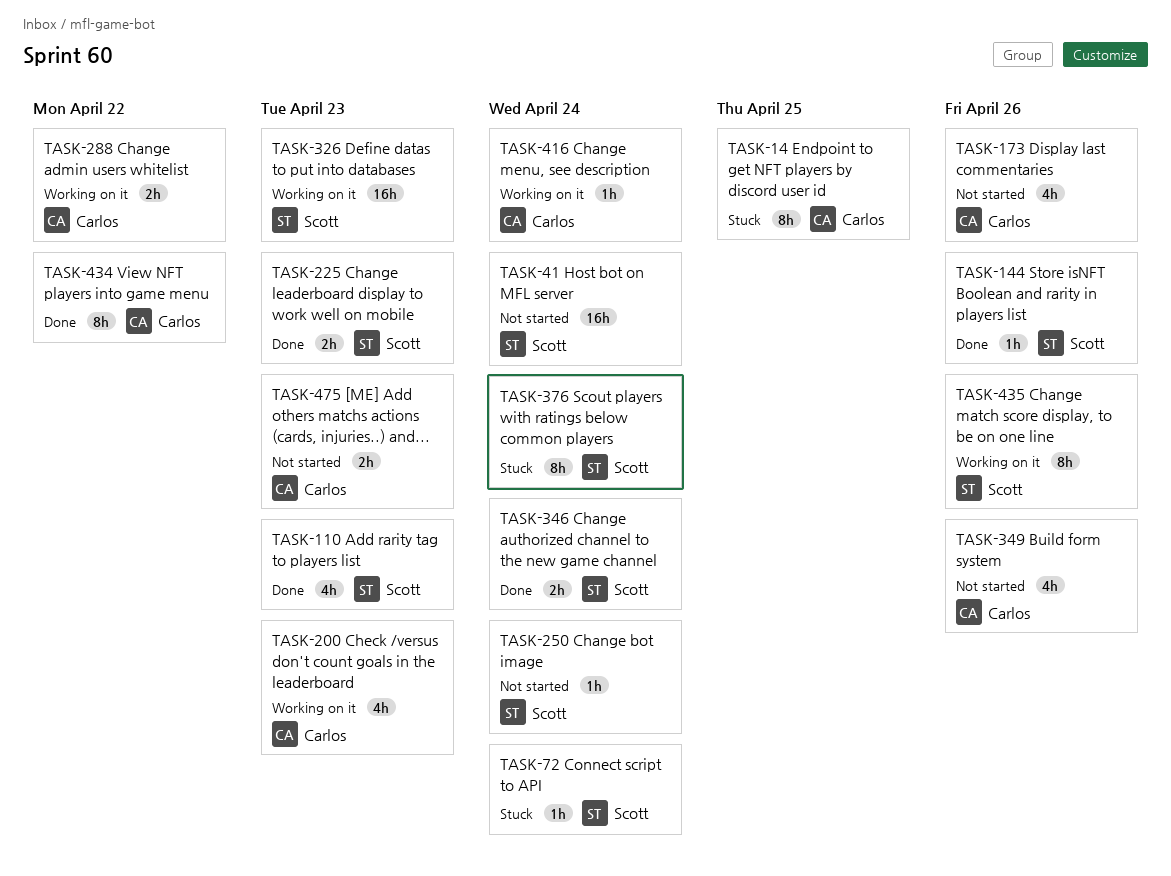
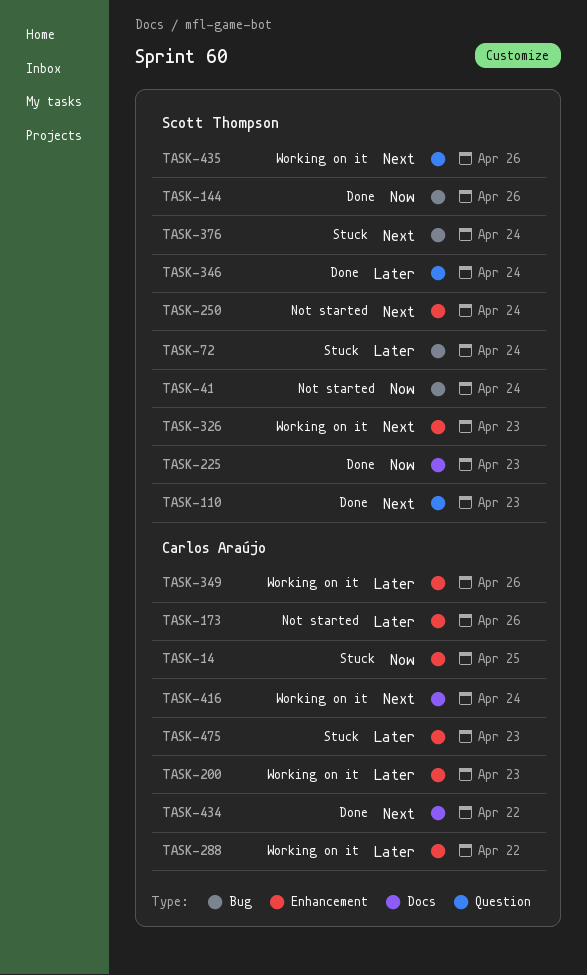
TASK-349, status: Not started -> Working on it
TASK-475, status: Not started -> Stuck

